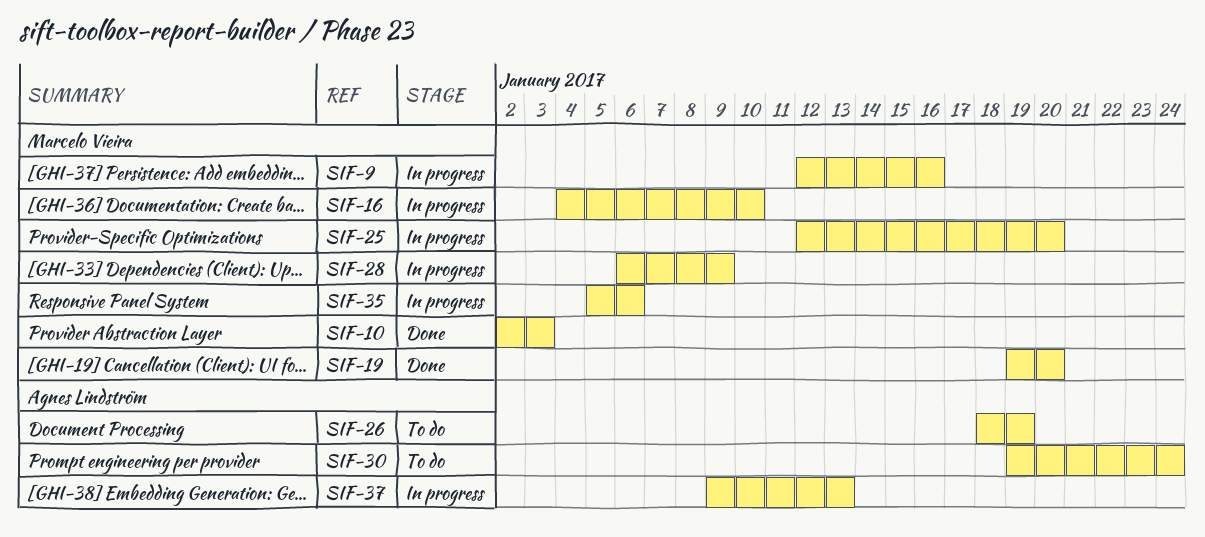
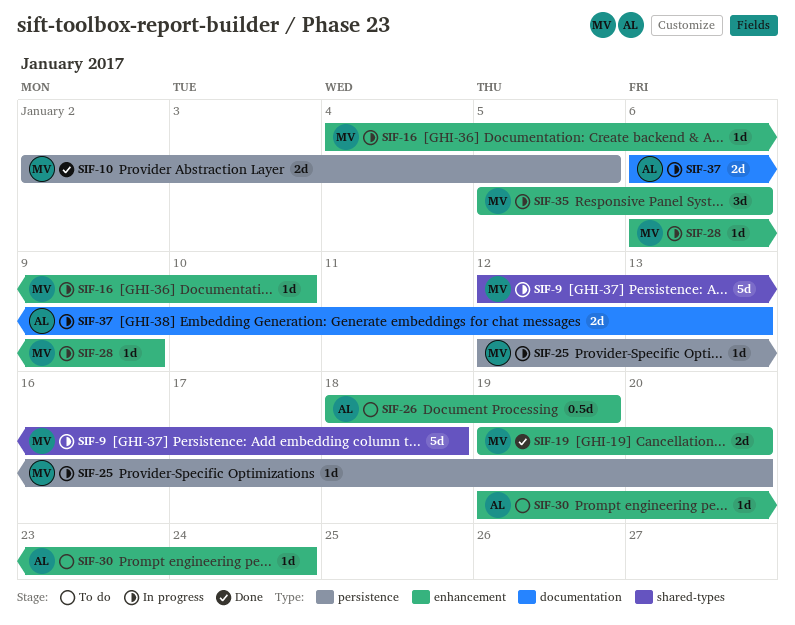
SIF-9, due: Jan 16 -> Jan 18
SIF-10, due: Jan 3 -> Jan 5
SIF-37, start: Jan 9 -> Jan 6

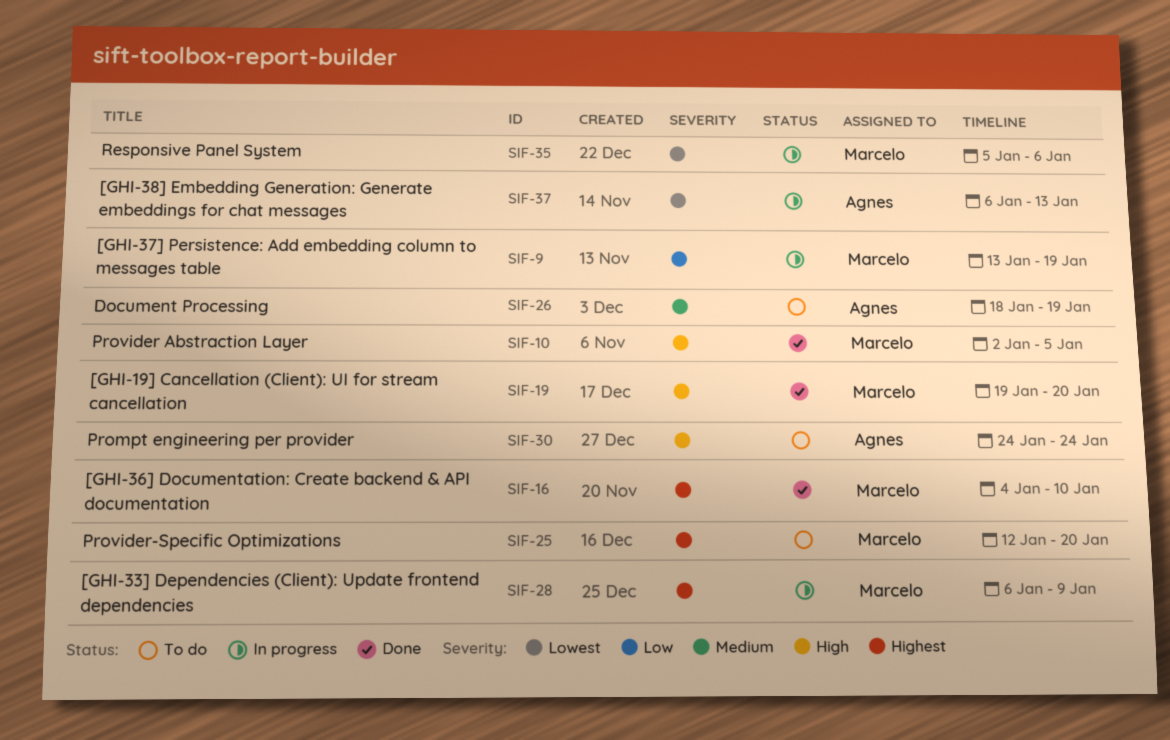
SIF-9, start: Jan 12 -> Jan 13
SIF-9, due: Jan 18 -> Jan 19
SIF-16, status: In progress -> Done
SIF-25, status: In progress -> To do
SIF-30, start: Jan 19 -> Jan 24

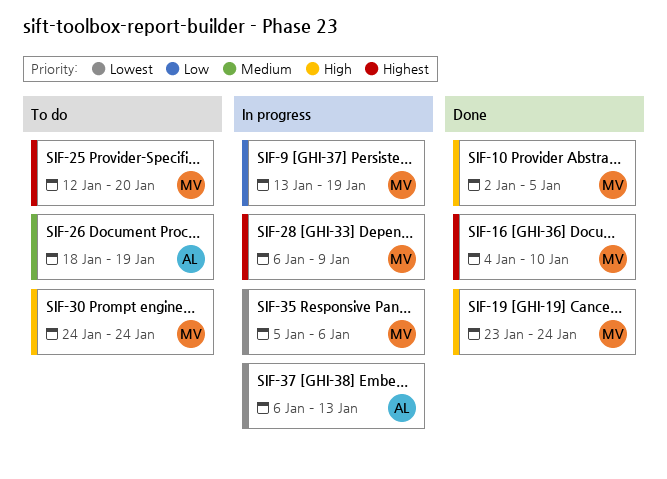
SIF-19, start: Jan 19 -> Jan 23
SIF-19, due: Jan 20 -> Jan 24
SIF-30, owner: Agnes -> Marcelo

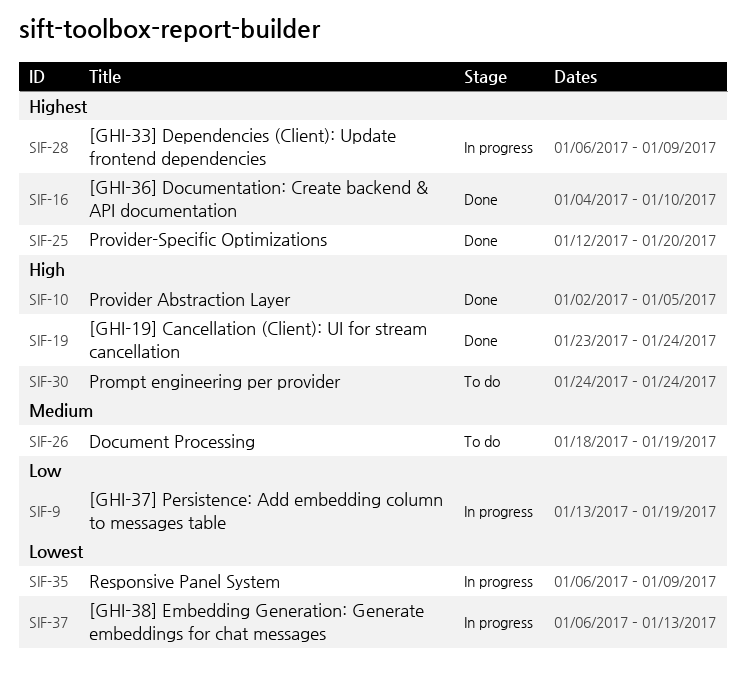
SIF-25, status: To do -> Done
SIF-35, start: Jan 5 -> Jan 6
SIF-35, due: Jan 6 -> Jan 9

